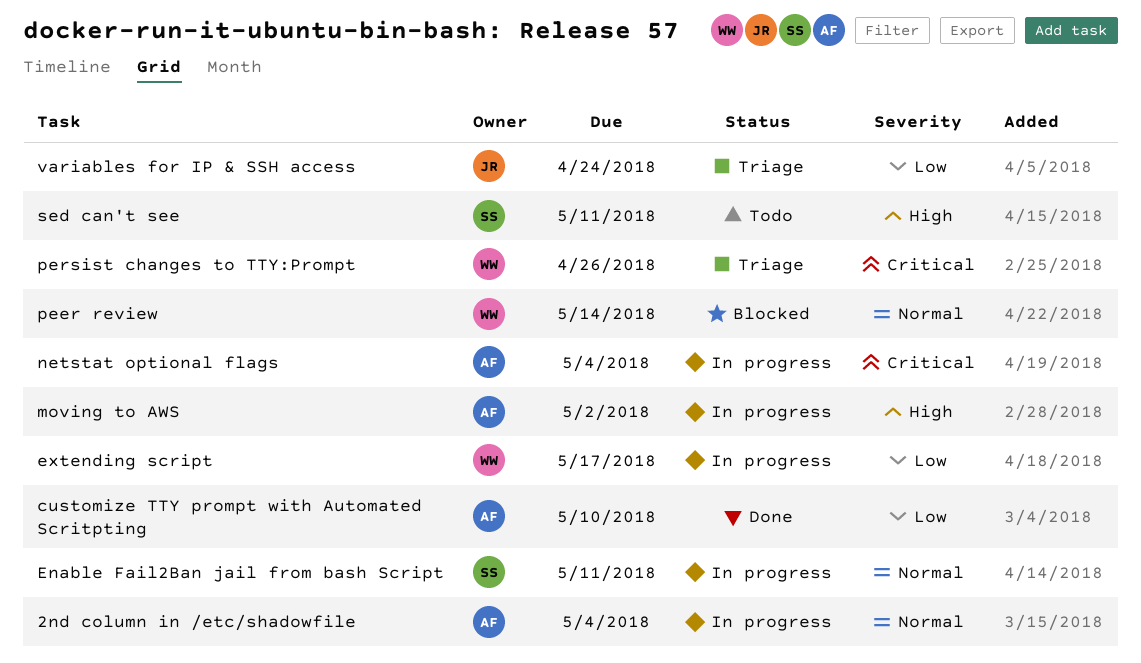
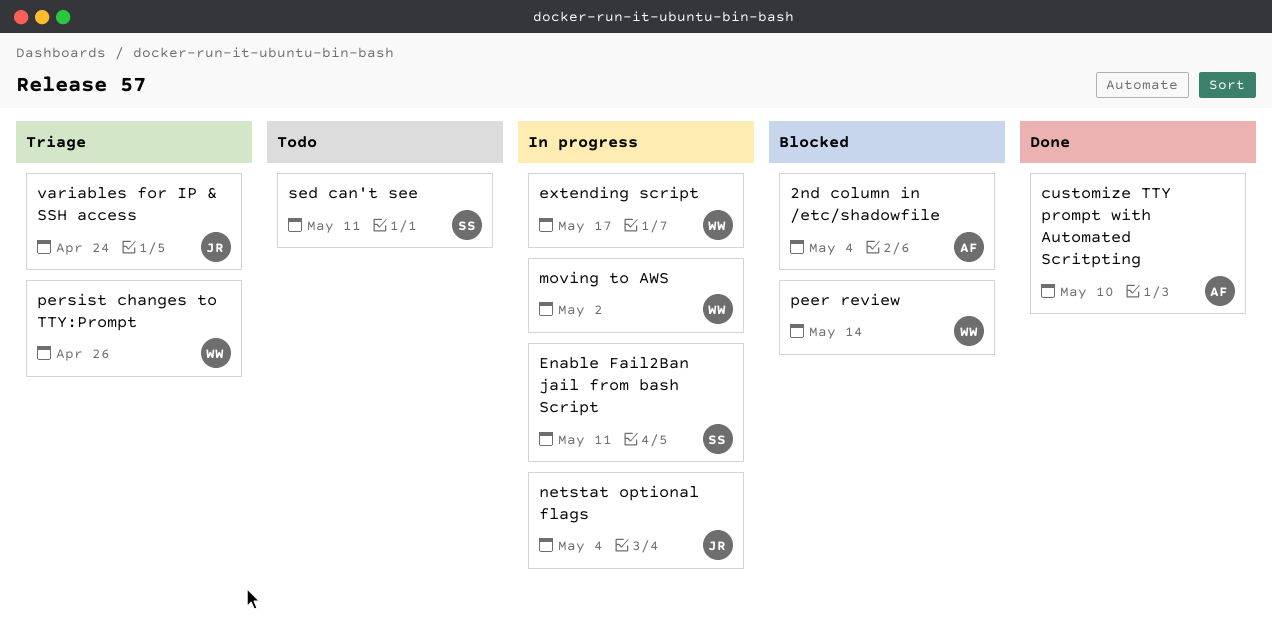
2nd column in /etc/shadowfile, status: In progress -> Blocked
moving to AWS, owner: AF -> WW
netstat optional flags, owner: AF -> JR

